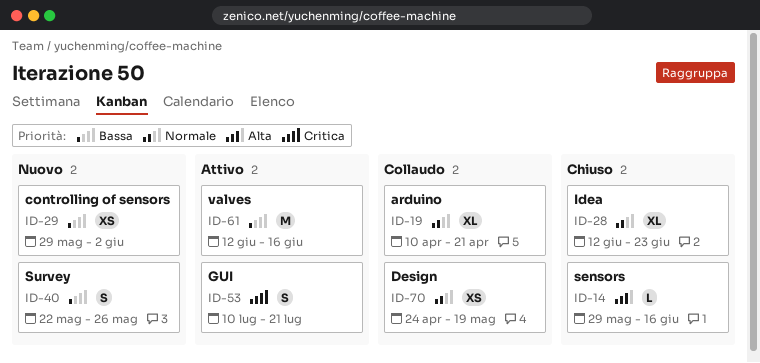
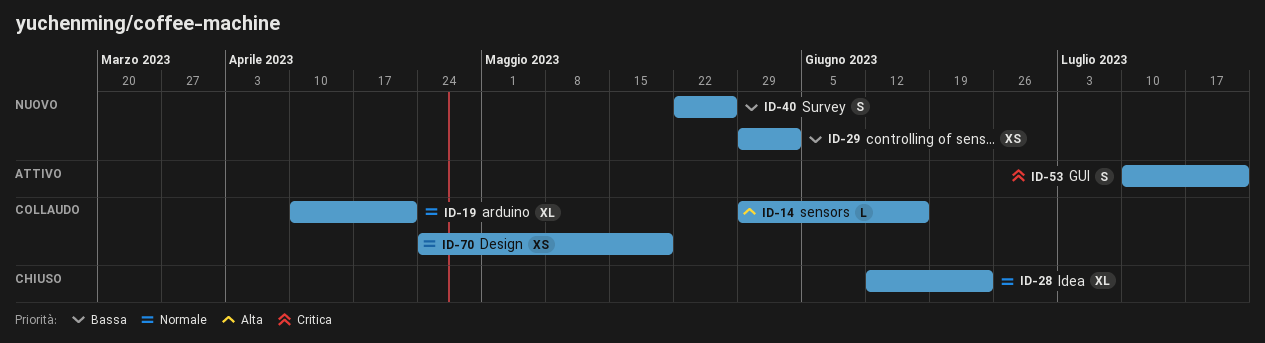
ID-14, status: Chiuso -> Collaudo
ID-61: present -> none

